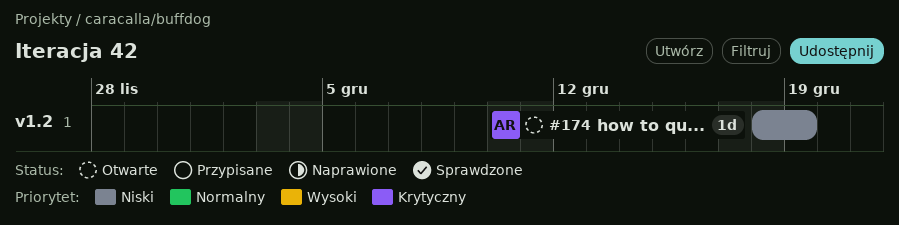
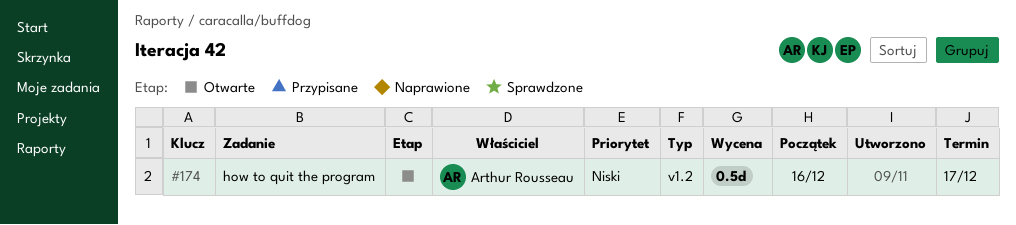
#174, estimate: 1d -> 0.5d
#174, start: Dec 18 -> Dec 16
#174, due: Dec 19 -> Dec 17

